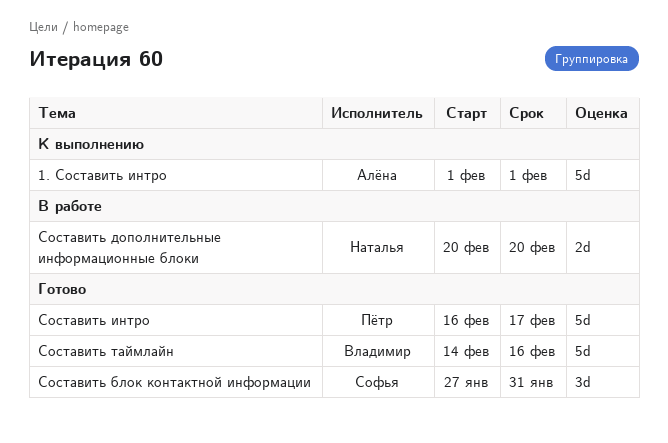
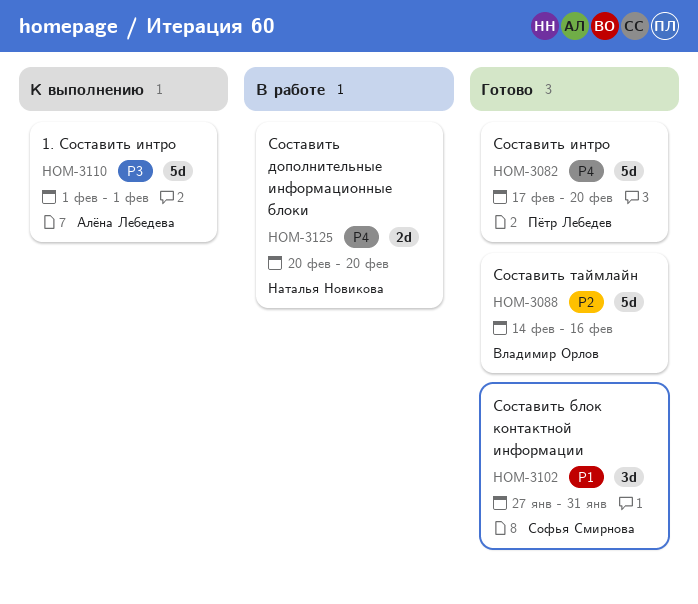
Составить интро, start: Feb 16 -> Feb 17
Составить интро, due: Feb 17 -> Feb 20

